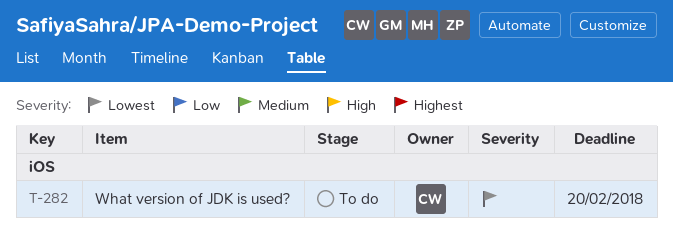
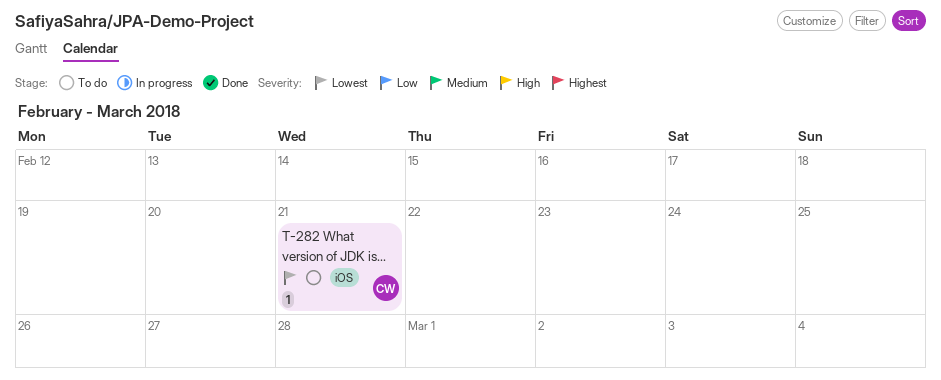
T-282, due: Feb 20 -> Feb 21

